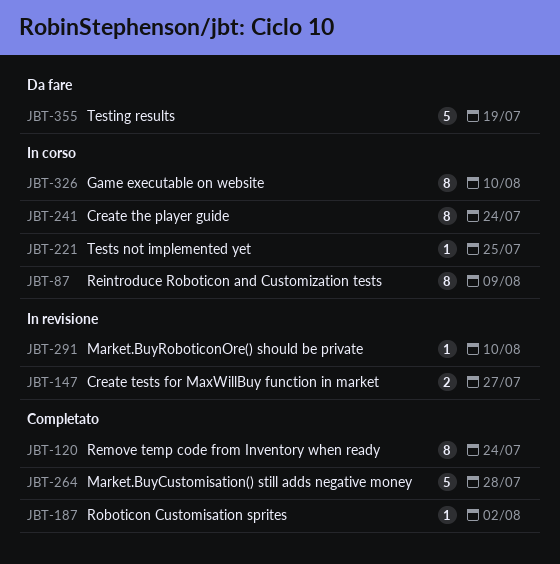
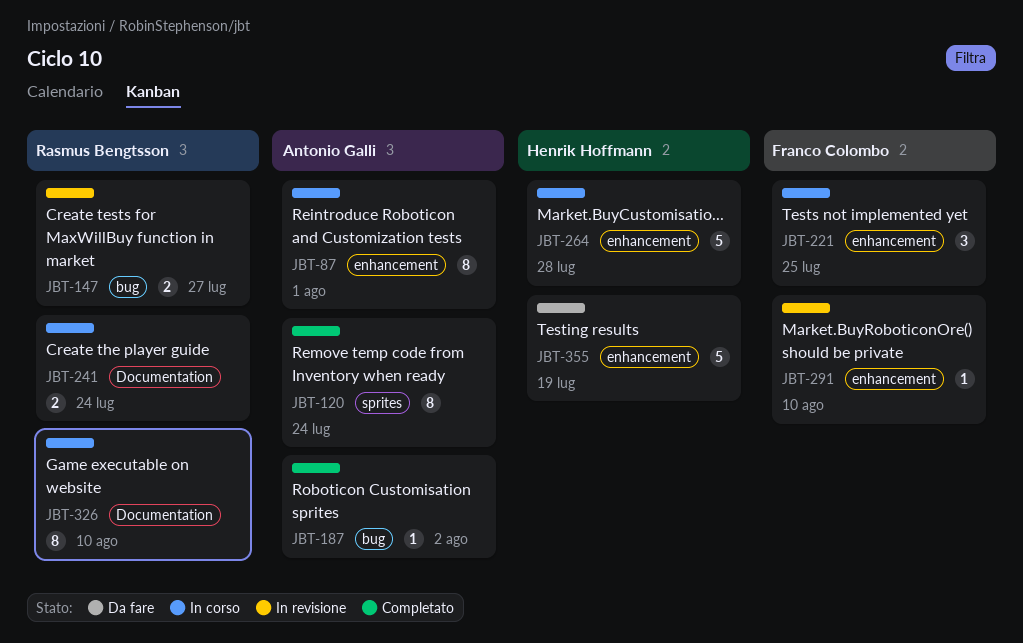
JBT-87, due: Aug 9 -> Aug 1
JBT-221, estimate: 1 -> 3
JBT-241, estimate: 8 -> 2
JBT-264, status: Completato -> In corso

